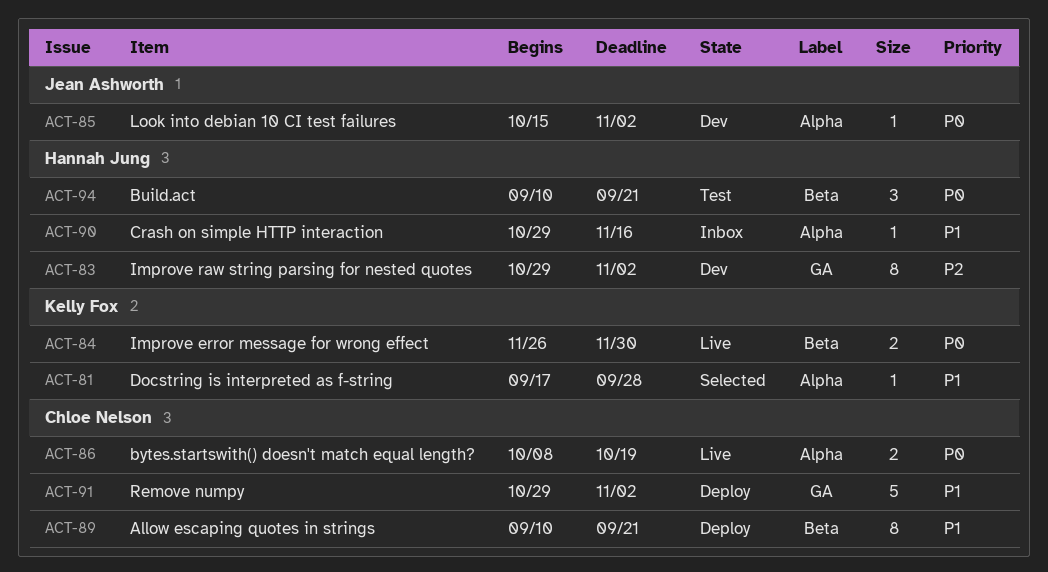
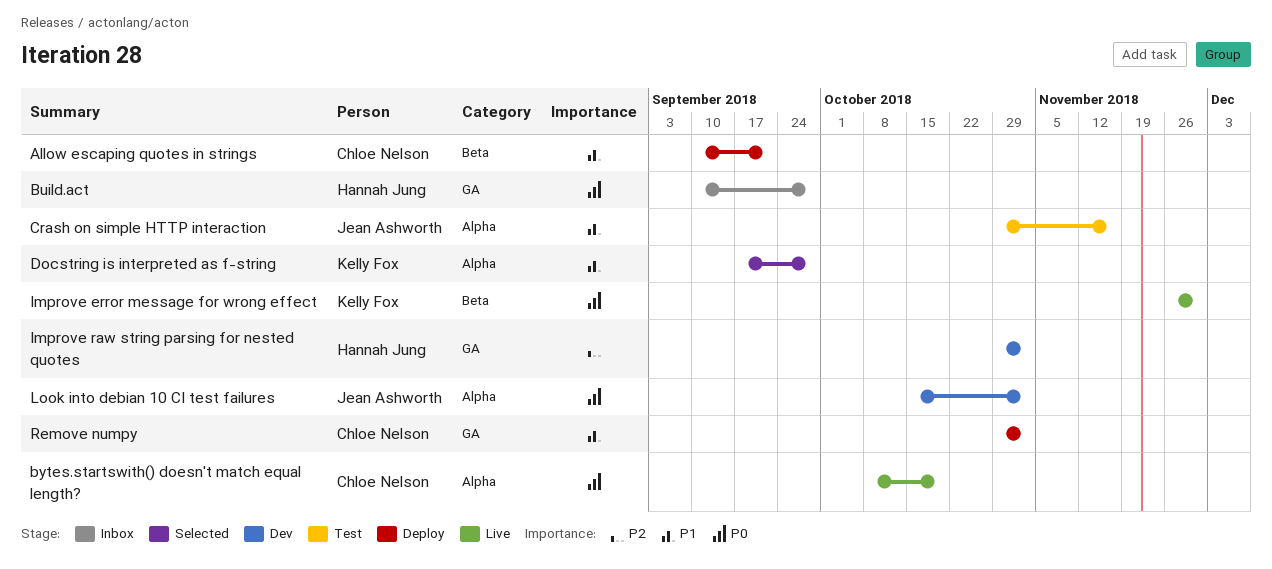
Build.act, status: Test -> Inbox
Build.act, label: Beta -> GA
Build.act, due: Sep 21 -> Sep 28
Crash on simple HTTP interaction, status: Inbox -> Test
Crash on simple HTTP interaction, owner: Hannah Jung -> Jean Ashworth

